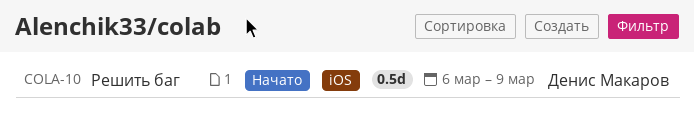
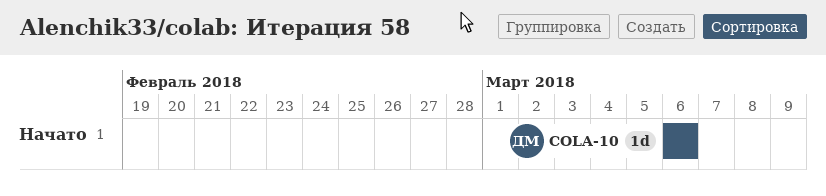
COLA-10, estimate: 0.5d -> 1d
COLA-10, due: Mar 9 -> Mar 6

